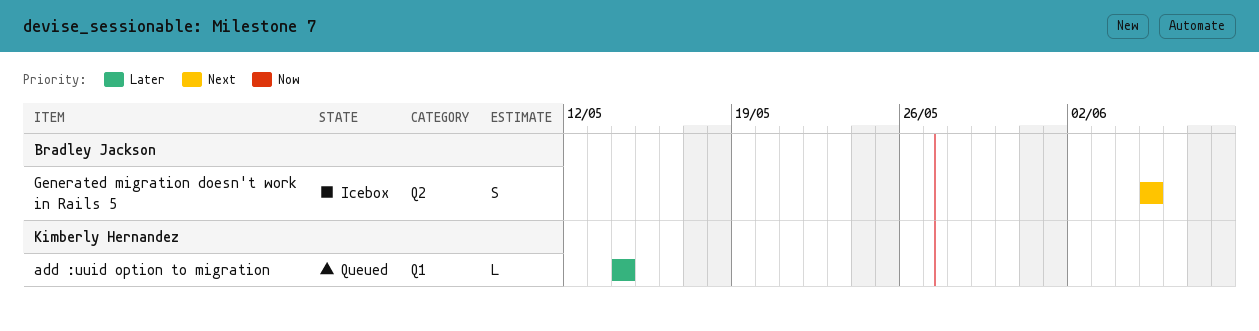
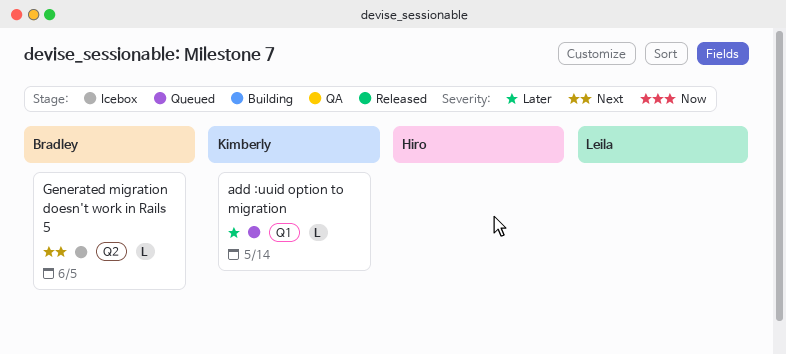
Generated migration doesn't work in Rails 5, estimate: S -> L

